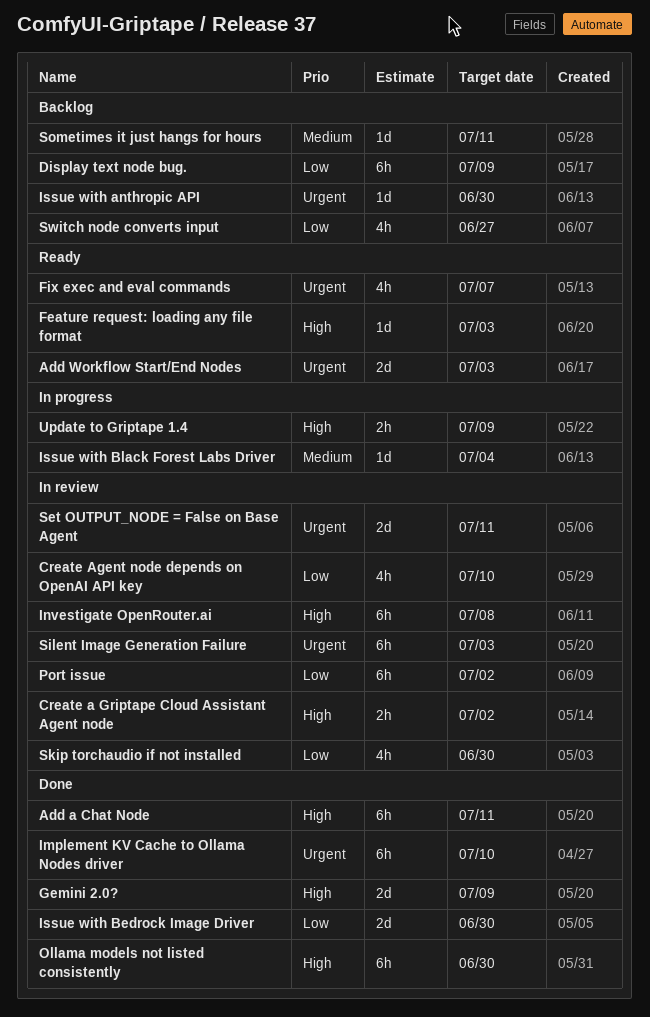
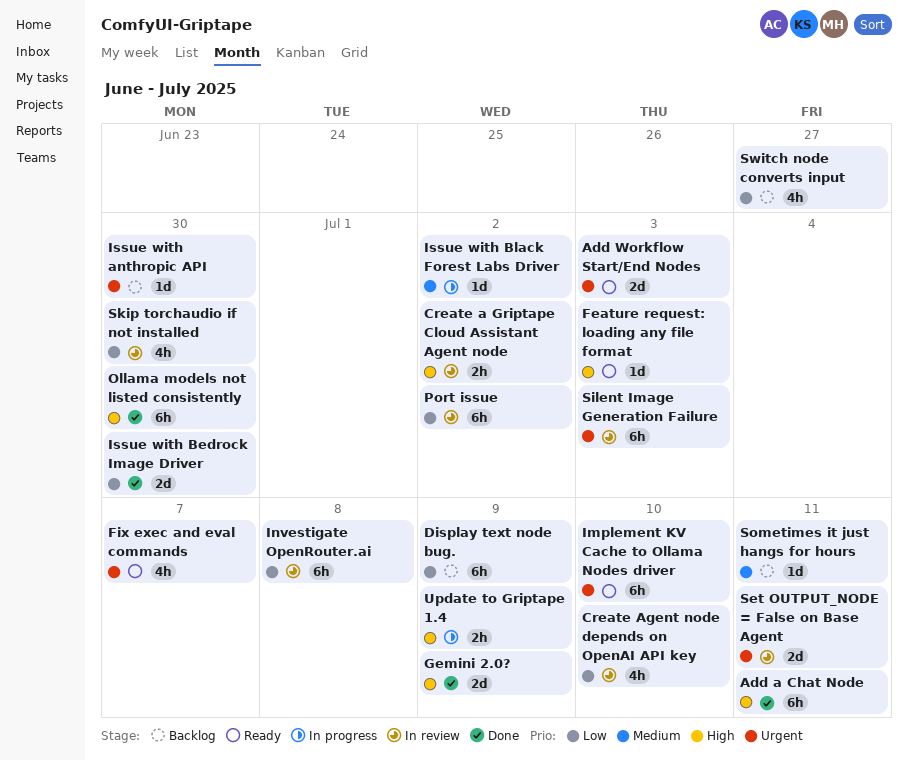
Implement KV Cache to Ollama Nodes driver, status: Done -> Ready
Investigate OpenRouter.ai, priority: High -> Low
Issue with Black Forest Labs Driver, due: Jul 4 -> Jul 2

